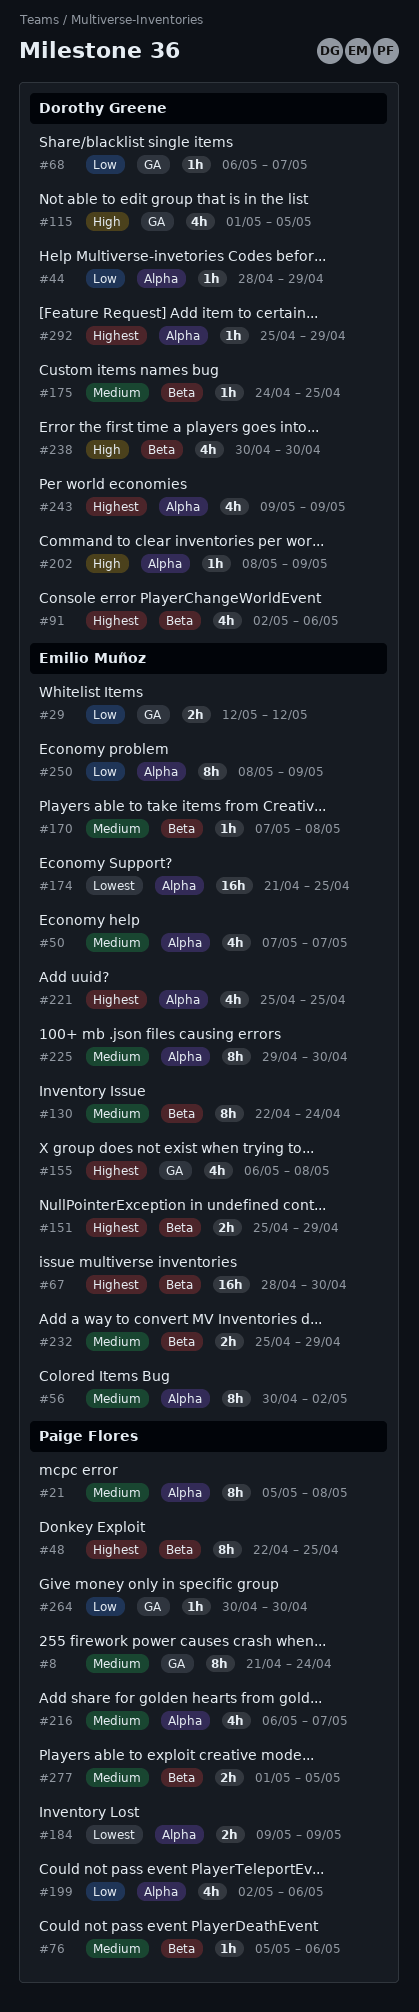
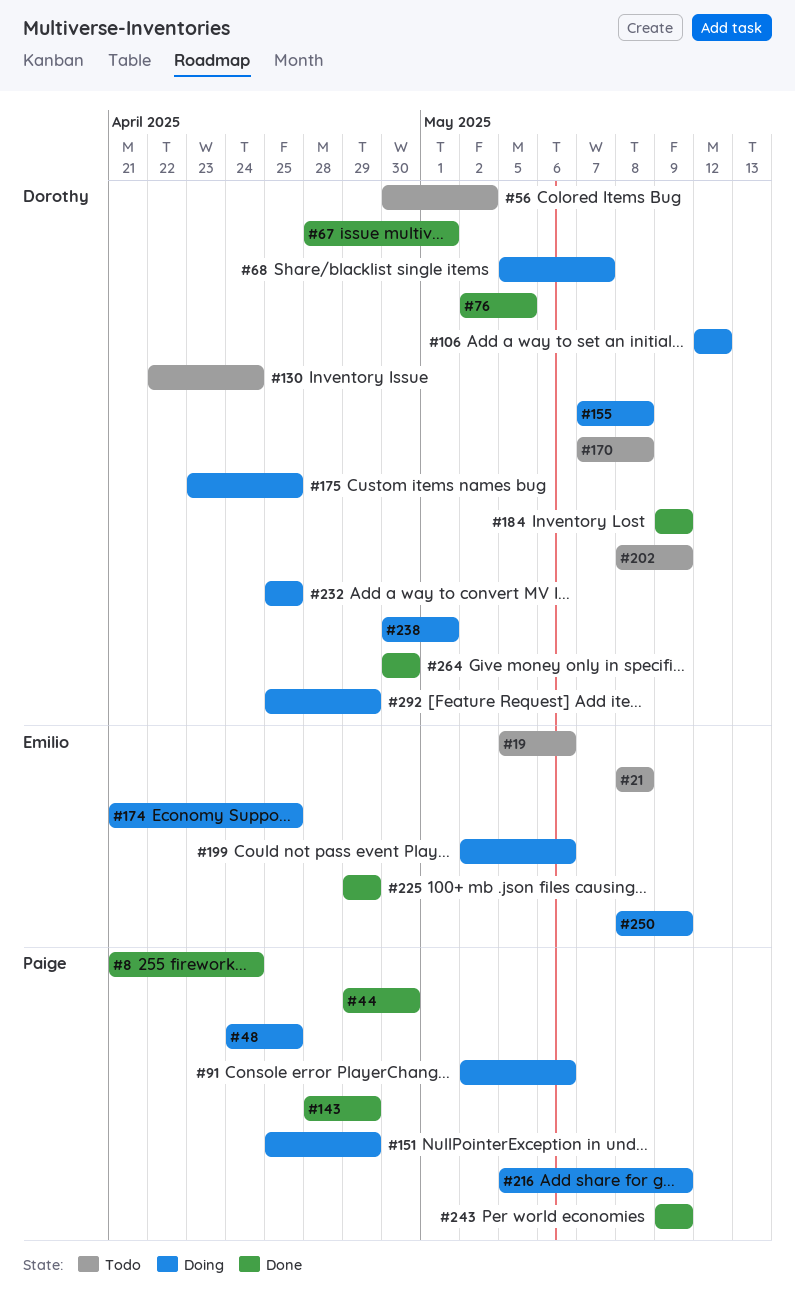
#19: none -> present
#21, owner: Paige Flores -> Emilio Muñoz
#21, start: May 5 -> May 8
#29: present -> none
#44, owner: Dorothy Greene -> Paige Flores
#44, start: Apr 28 -> Apr 29
#44, due: Apr 29 -> Apr 30
#48, start: Apr 22 -> Apr 24
#50: present -> none
#56, owner: Emilio Muñoz -> Dorothy Greene
#67, owner: Emilio Muñoz -> Dorothy Greene
#67, due: Apr 30 -> May 1
#68, start: May 6 -> May 5
#76, owner: Paige Flores -> Dorothy Greene
#76, start: May 5 -> May 2
#76, due: May 6 -> May 5
#91, owner: Dorothy Greene -> Paige Flores
#106: none -> present
#115: present -> none
#130, owner: Emilio Muñoz -> Dorothy Greene
#143: none -> present
#151, owner: Emilio Muñoz -> Paige Flores
#155, owner: Emilio Muñoz -> Dorothy Greene
#155, start: May 6 -> May 7
#170, owner: Emilio Muñoz -> Dorothy Greene
#175, start: Apr 24 -> Apr 23
#184, owner: Paige Flores -> Dorothy Greene
#199, owner: Paige Flores -> Emilio Muñoz
#216, start: May 6 -> May 5
#216, due: May 7 -> May 9
#221: present -> none
#225, due: Apr 30 -> Apr 29
#232, owner: Emilio Muñoz -> Dorothy Greene
#232, due: Apr 29 -> Apr 25
#238, due: Apr 30 -> May 1
#243, owner: Dorothy Greene -> Paige Flores
#264, owner: Paige Flores -> Dorothy Greene
#277: present -> none

